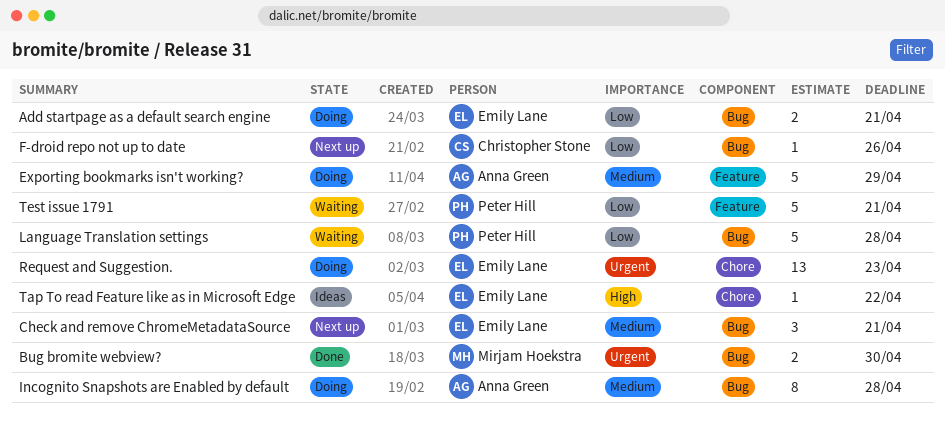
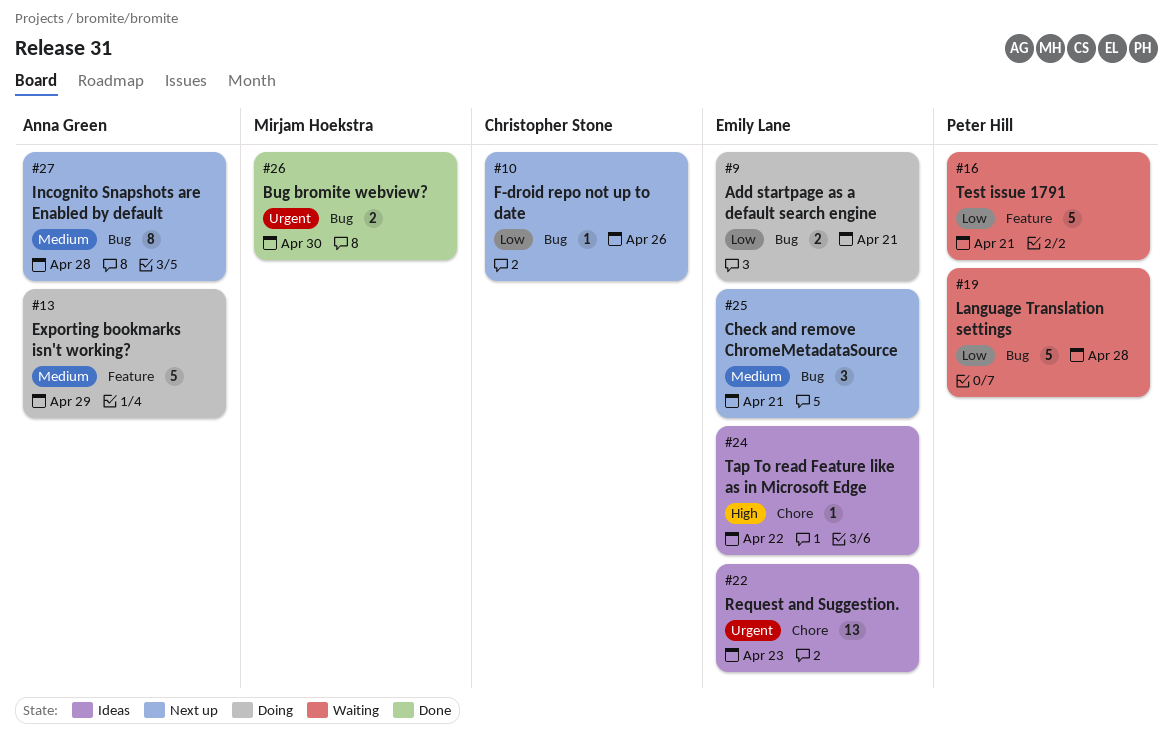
Incognito Snapshots are Enabled by default, status: Doing -> Next up
Request and Suggestion., status: Doing -> Ideas

